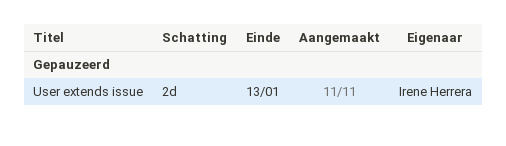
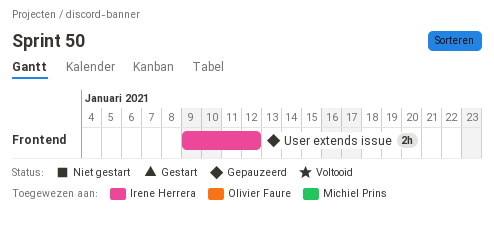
User extends issue, estimate: 2d -> 2h
User extends issue, due: Jan 13 -> Jan 12

